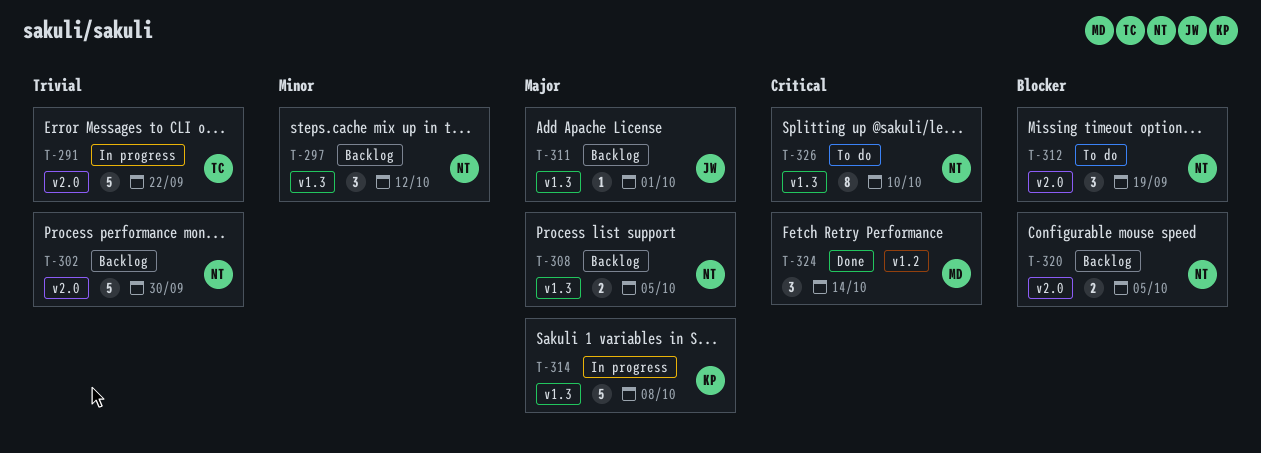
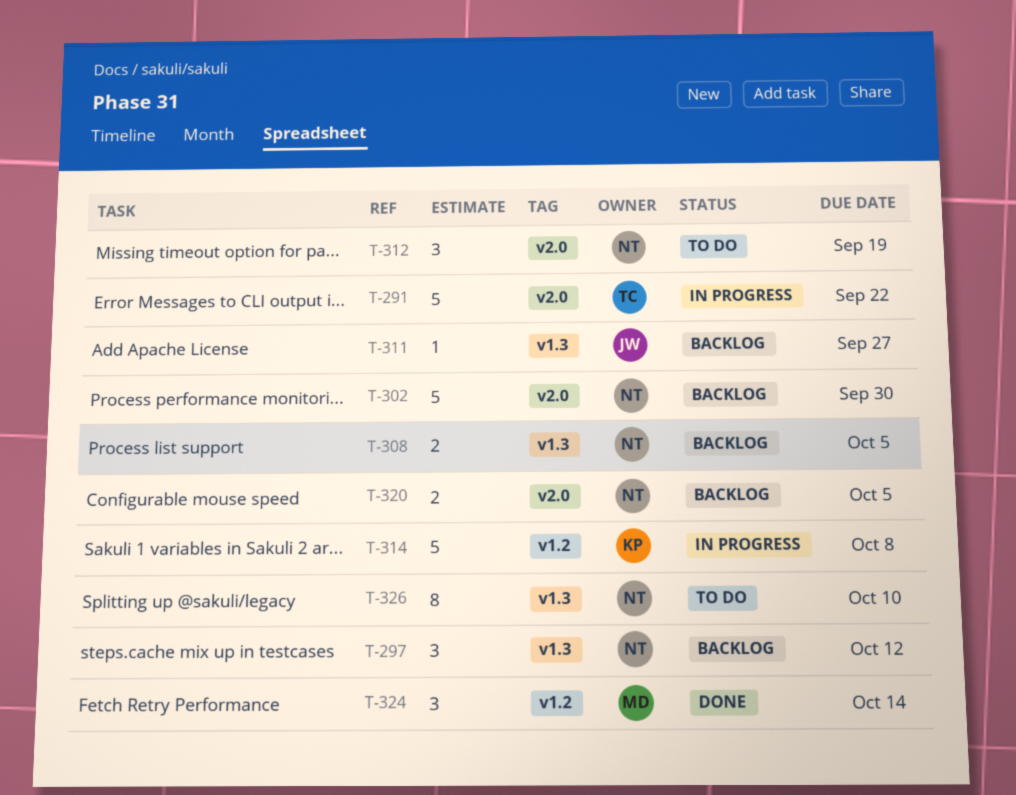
T-311, due: Oct 1 -> Sep 27
T-314, label: v1.3 -> v1.2

